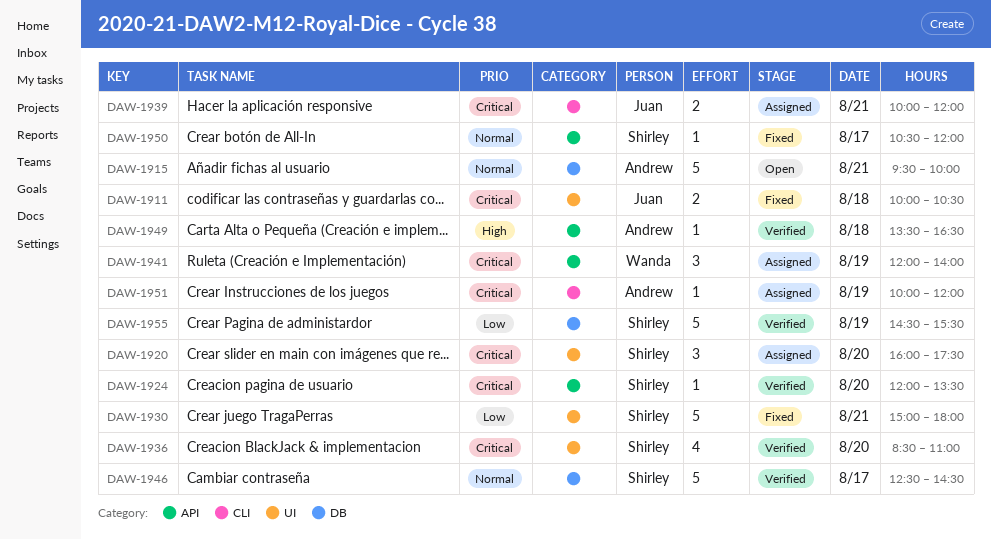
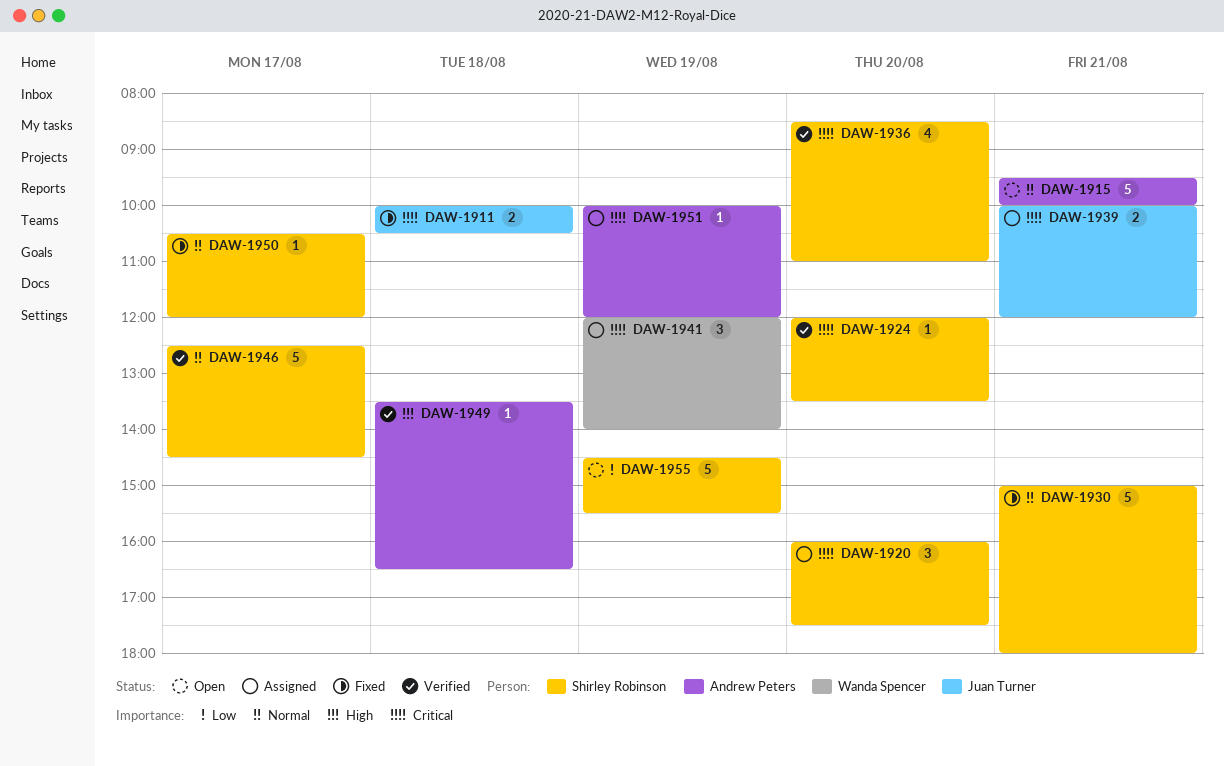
DAW-1930, priority: Low -> Normal
DAW-1955, status: Verified -> Open

